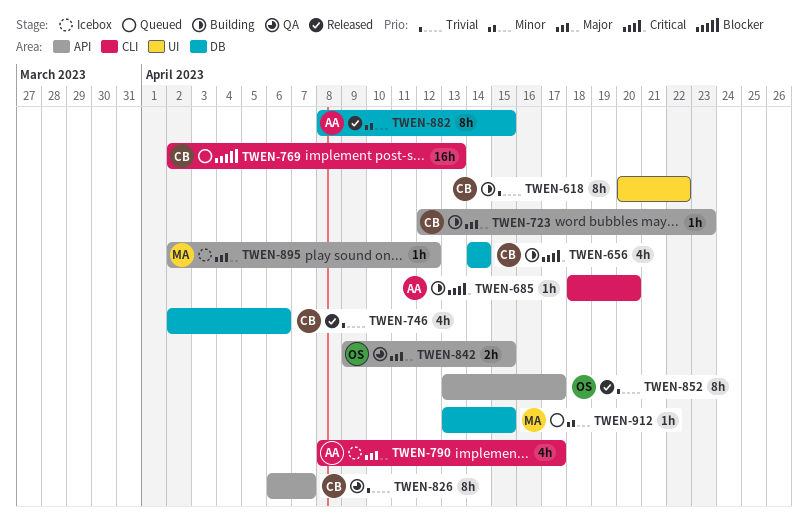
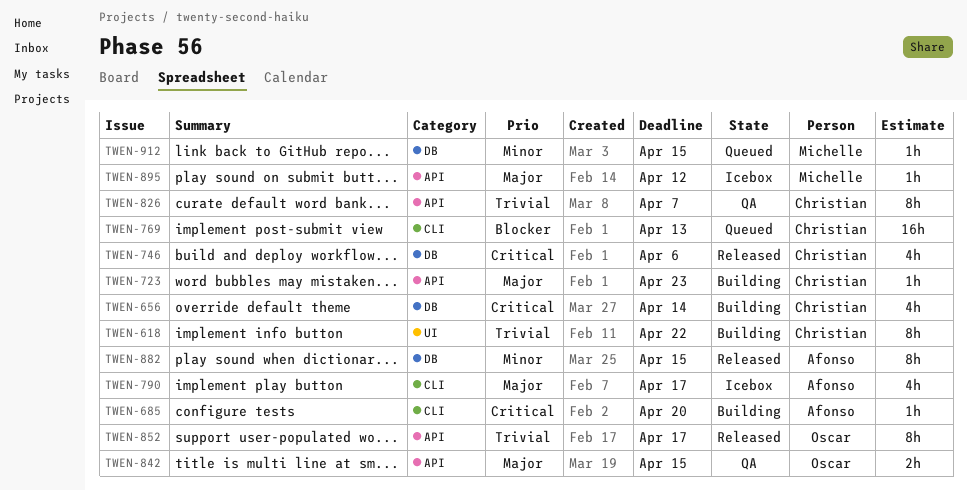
TWEN-746, priority: Trivial -> Critical

